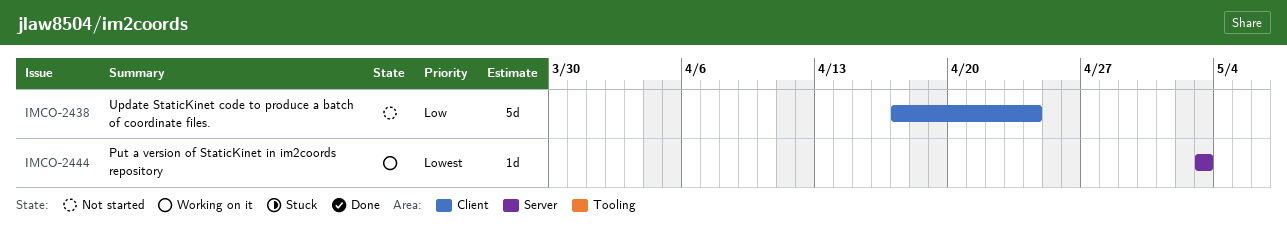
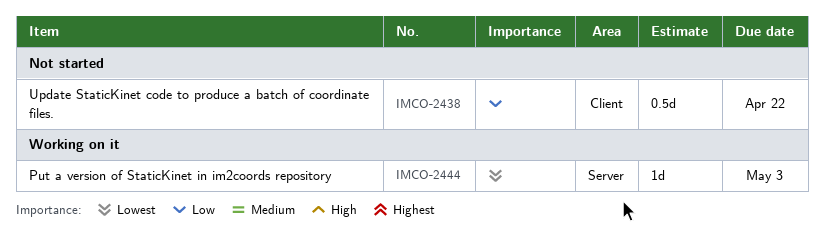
IMCO-2438, estimate: 5d -> 0.5d
IMCO-2438, due: Apr 24 -> Apr 22

